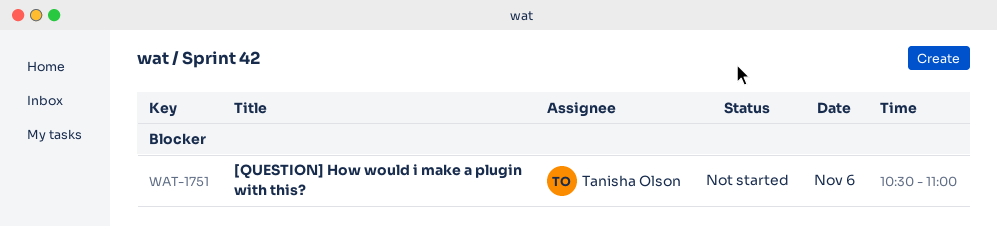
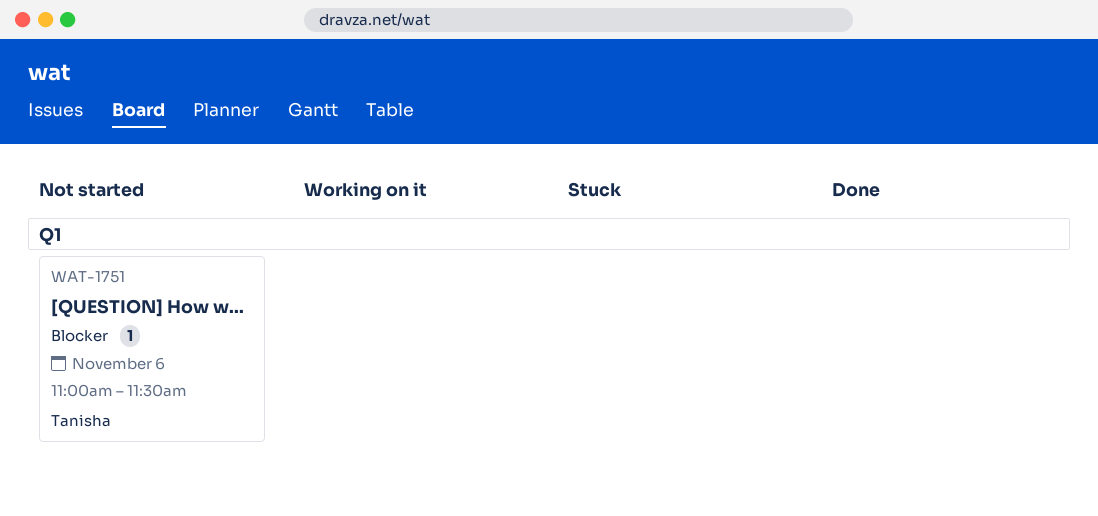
WAT-1751, begins: 10:30 -> 11:00
WAT-1751, ends: 11:00 -> 11:30

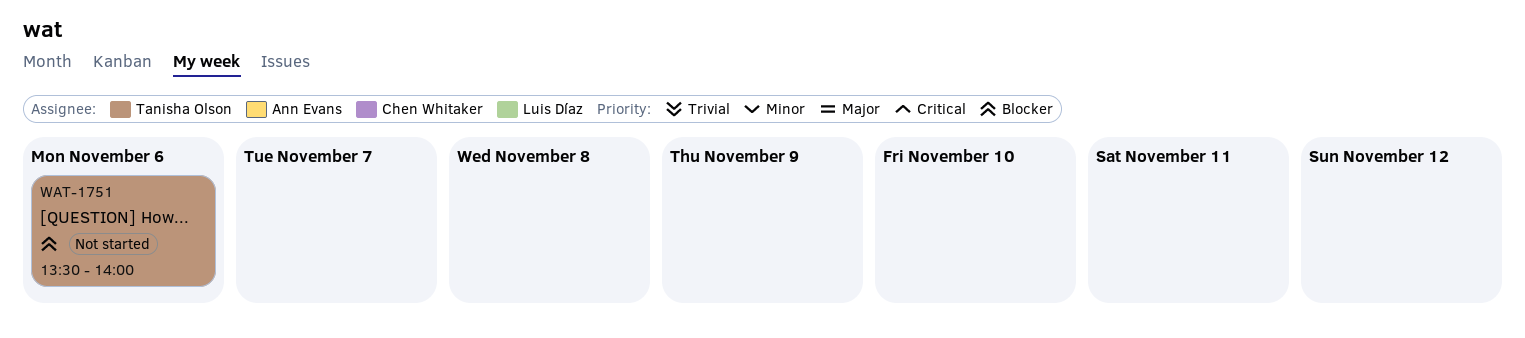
WAT-1751, begins: 11:00 -> 13:30
WAT-1751, ends: 11:30 -> 14:00

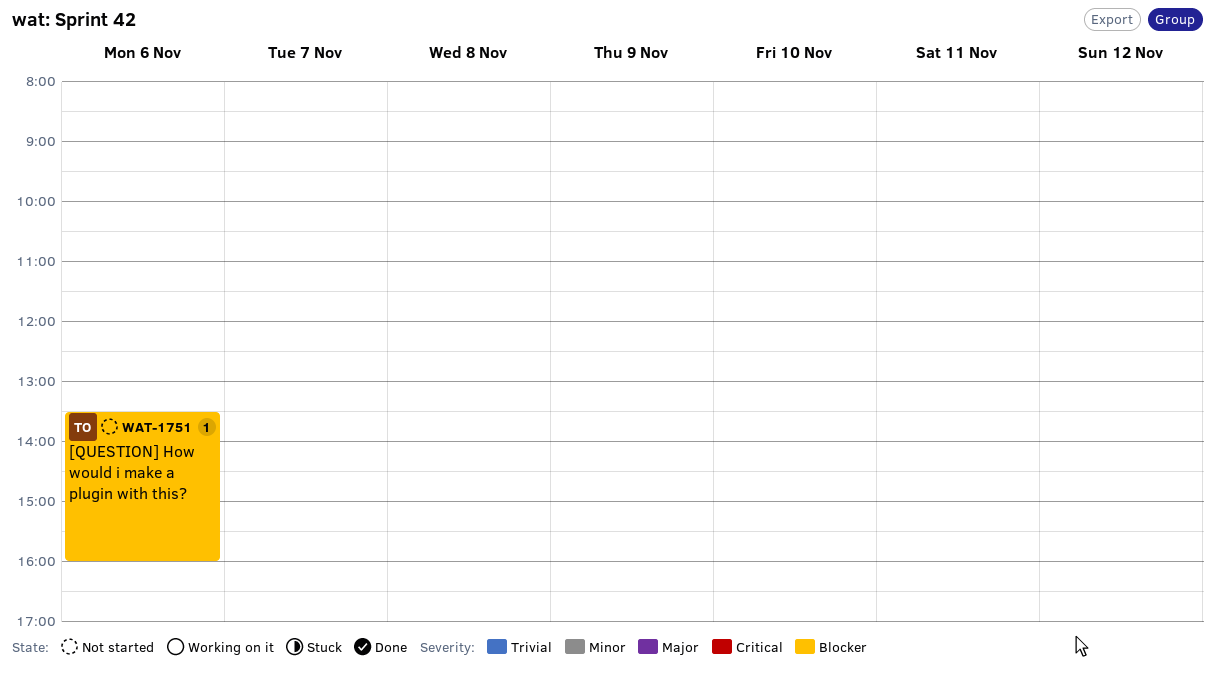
WAT-1751, ends: 14:00 -> 16:00

